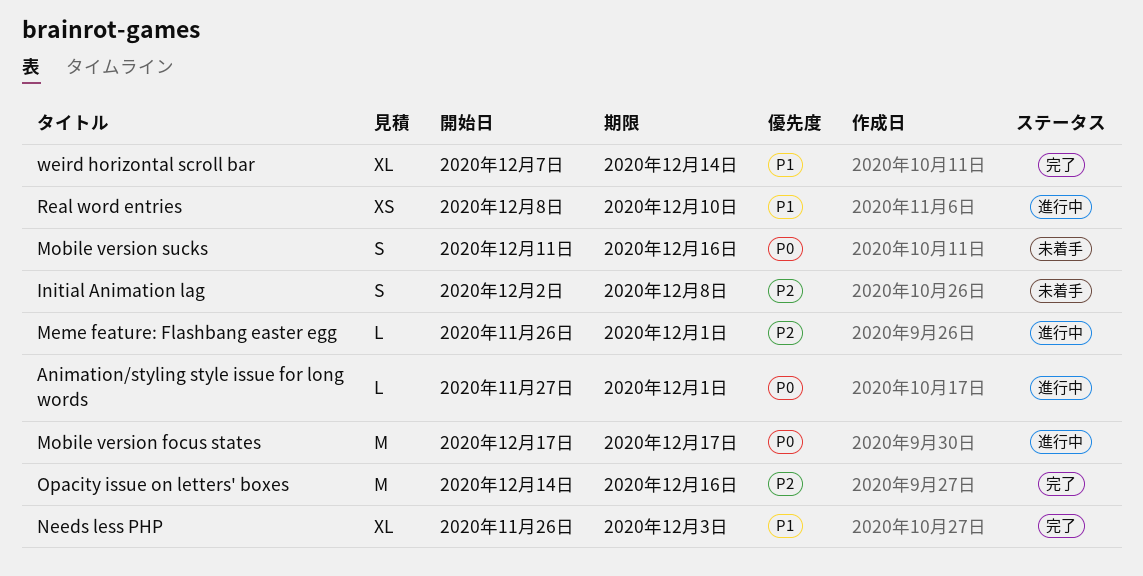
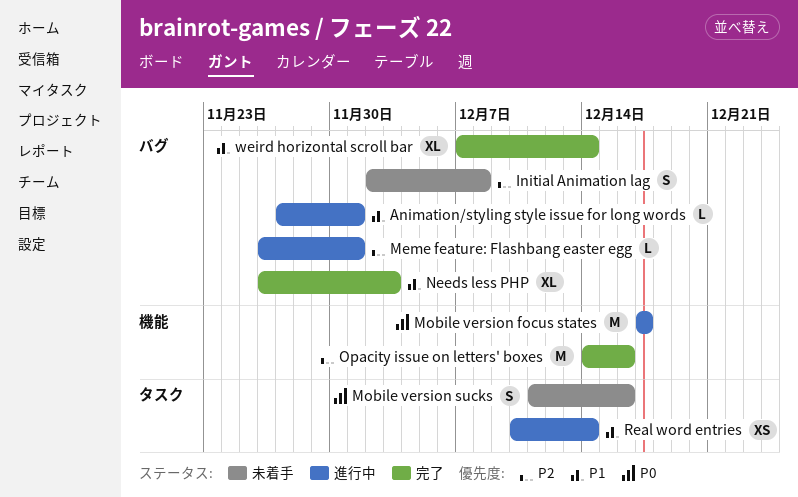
Animation/styling style issue for long words, priority: P0 -> P1
Real word entries, start: Dec 8 -> Dec 10
Real word entries, due: Dec 10 -> Dec 14

